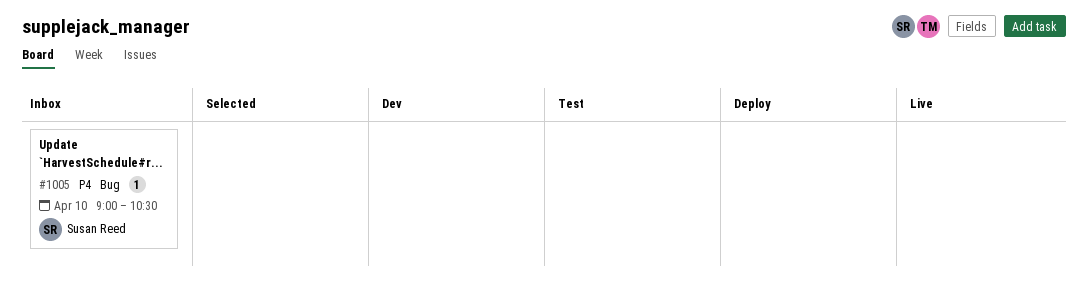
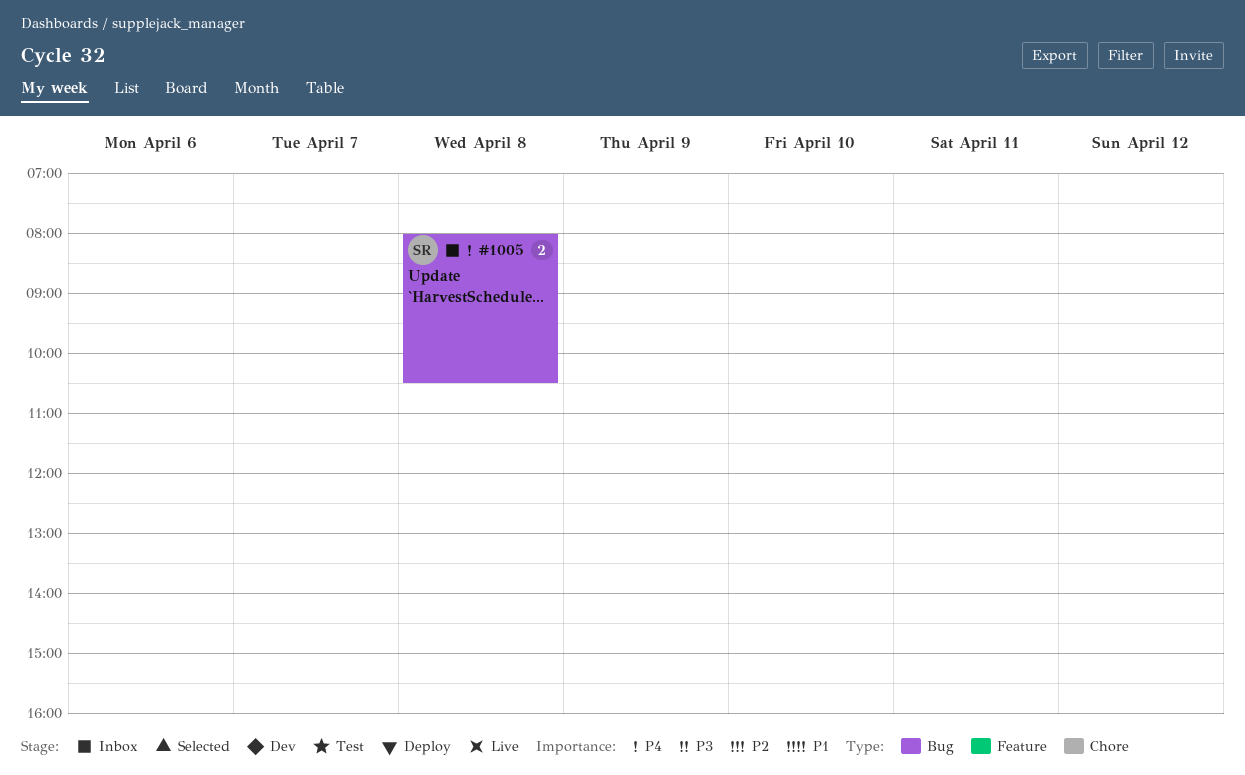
#1005, estimate: 1 -> 2
#1005, day: Apr 10 -> Apr 8
#1005, begins: 09:00 -> 08:00

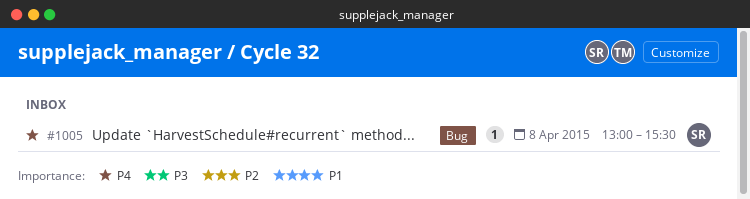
#1005, estimate: 2 -> 1
#1005, begins: 08:00 -> 13:00
#1005, ends: 10:30 -> 15:30

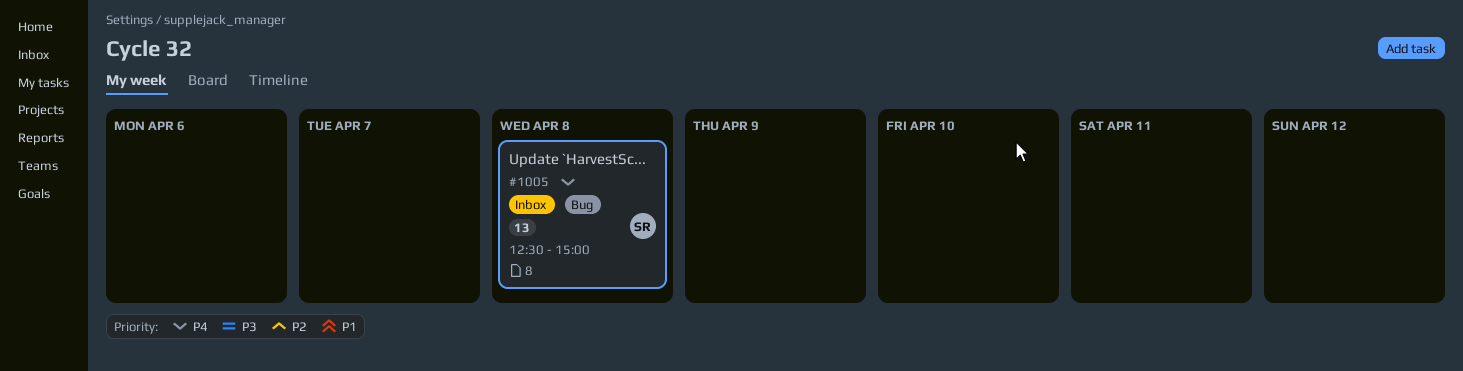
#1005, estimate: 1 -> 13
#1005, begins: 13:00 -> 12:30
#1005, ends: 15:30 -> 15:00

